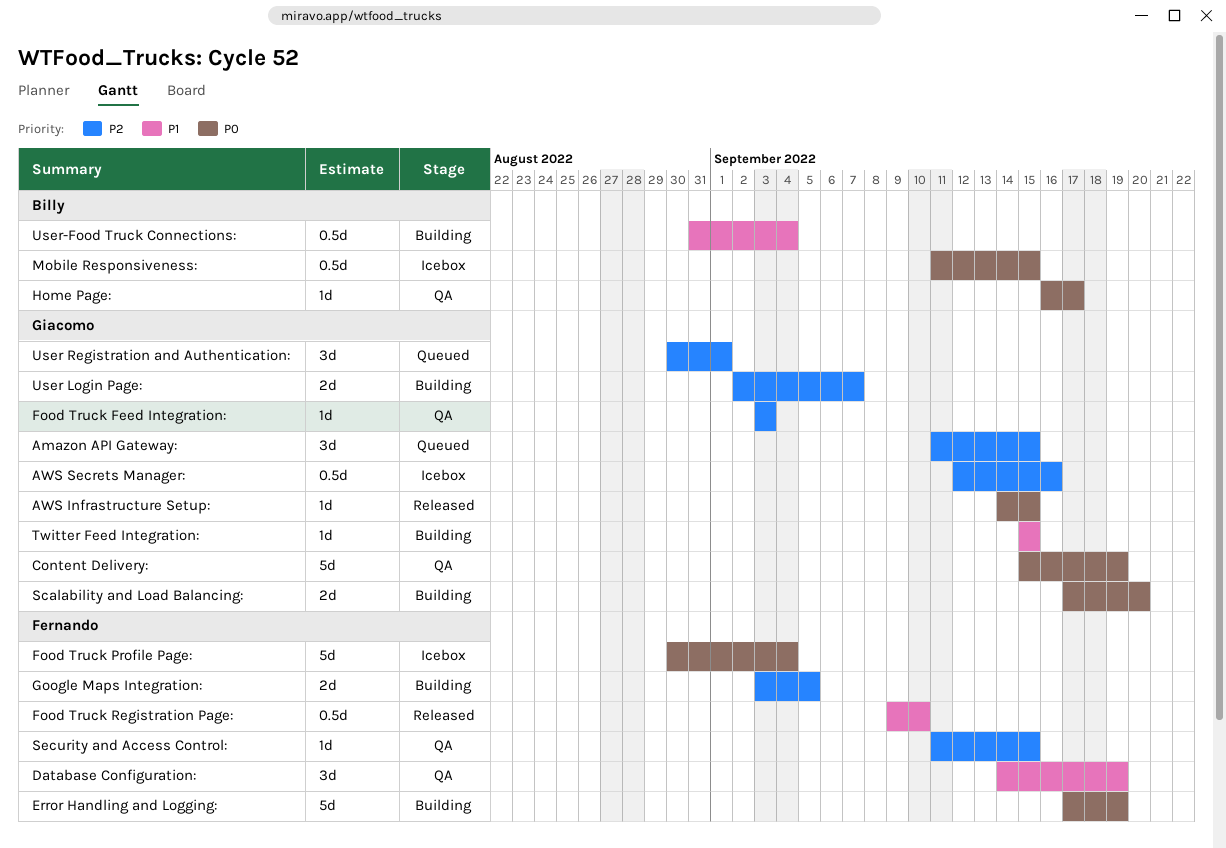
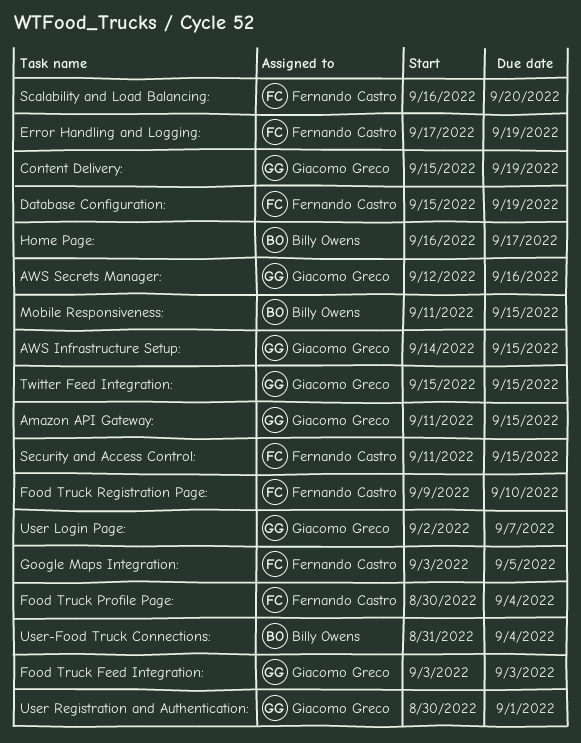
Database Configuration:, start: Sep 14 -> Sep 15
Scalability and Load Balancing:, owner: Giacomo Greco -> Fernando Castro
Scalability and Load Balancing:, start: Sep 17 -> Sep 16

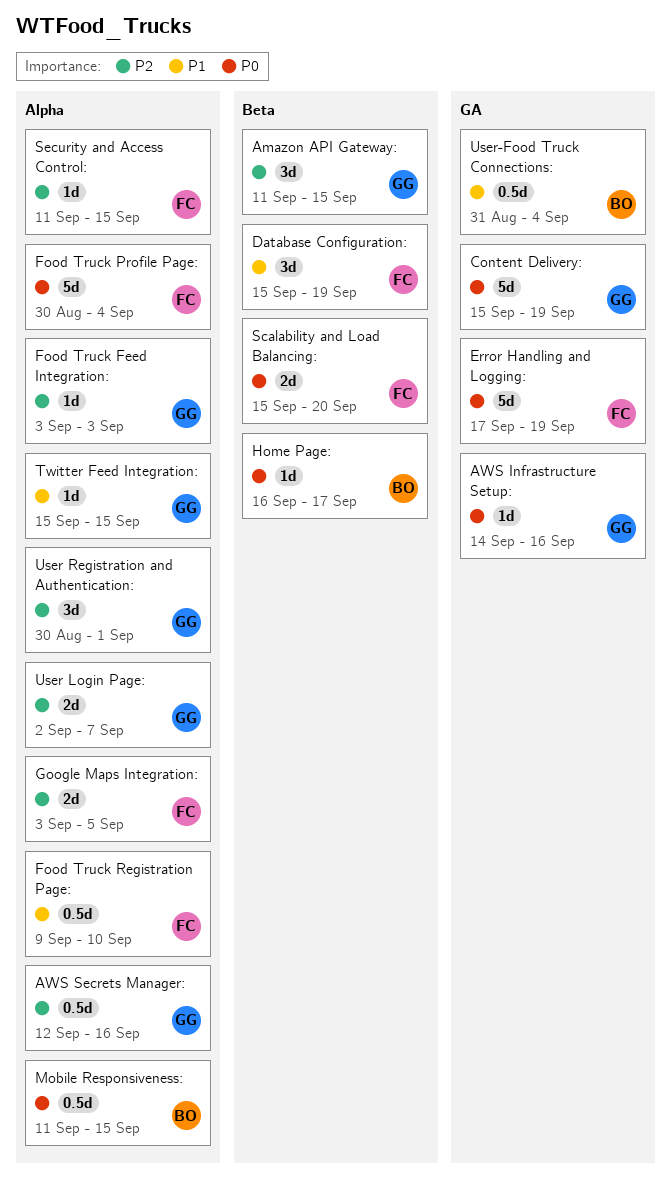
AWS Infrastructure Setup:, due: Sep 15 -> Sep 16
Scalability and Load Balancing:, start: Sep 16 -> Sep 15

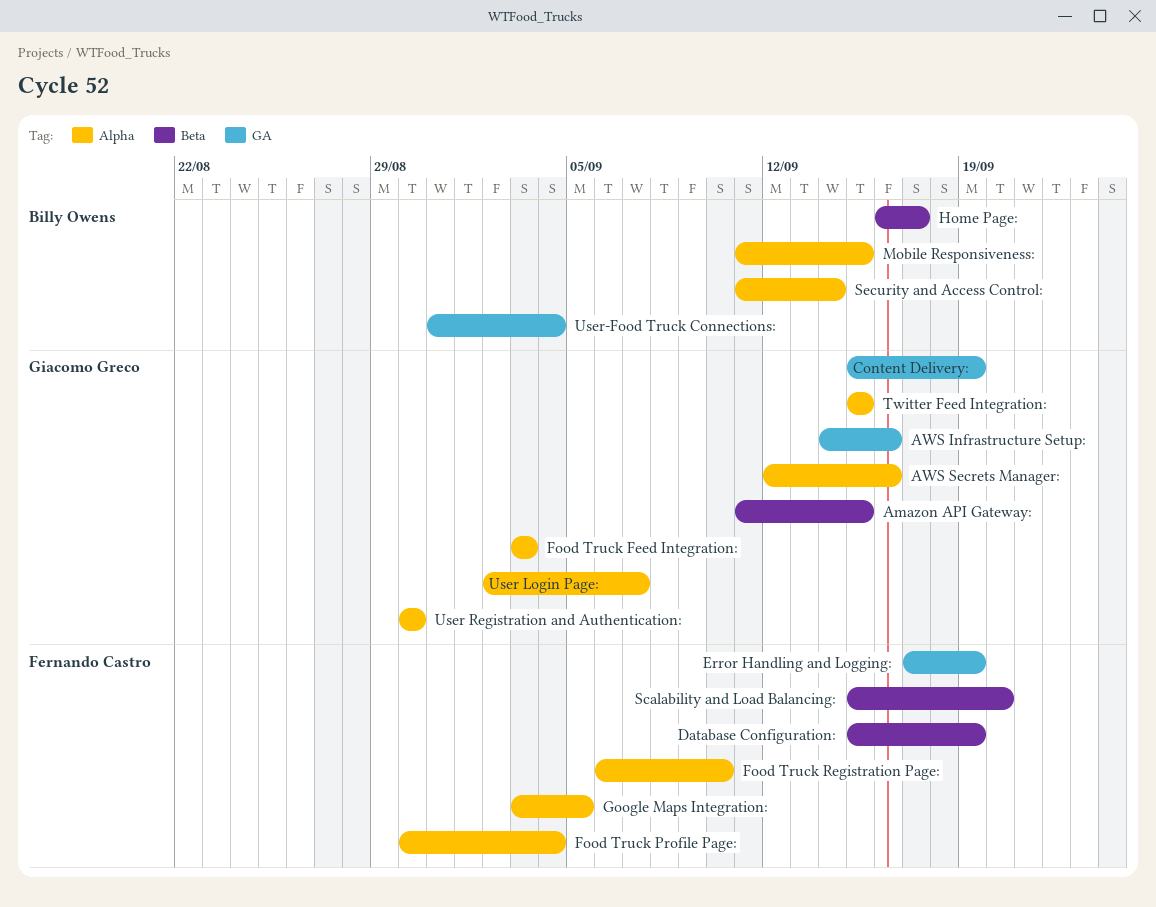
Food Truck Registration Page:, start: Sep 9 -> Sep 6
Security and Access Control:, owner: Fernando Castro -> Billy Owens
Security and Access Control:, due: Sep 15 -> Sep 14
User Registration and Authentication:, due: Sep 1 -> Aug 30

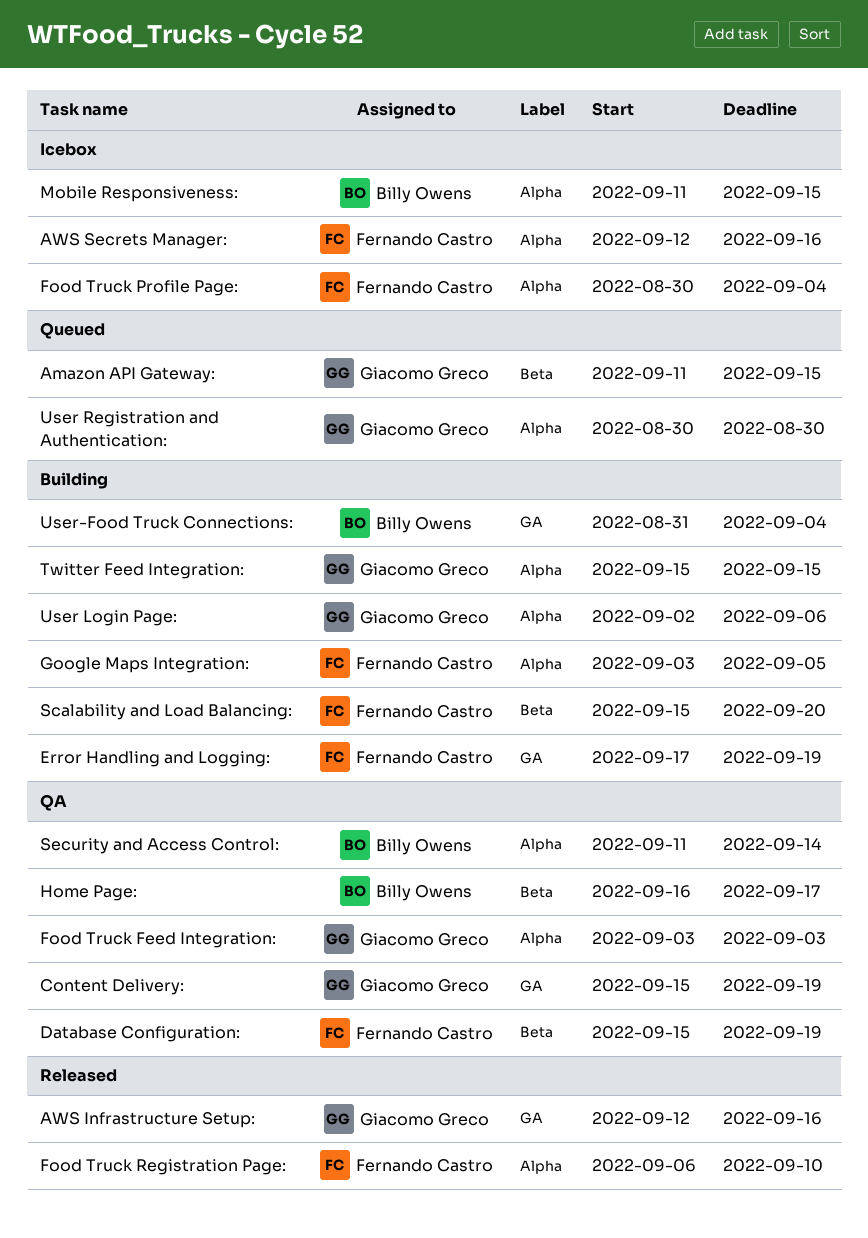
AWS Infrastructure Setup:, start: Sep 14 -> Sep 12
AWS Secrets Manager:, owner: Giacomo Greco -> Fernando Castro
User Login Page:, due: Sep 7 -> Sep 6

